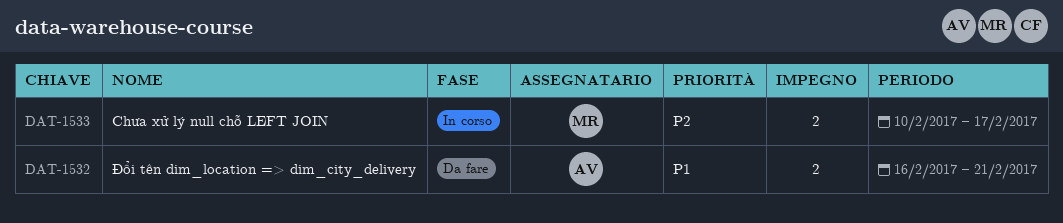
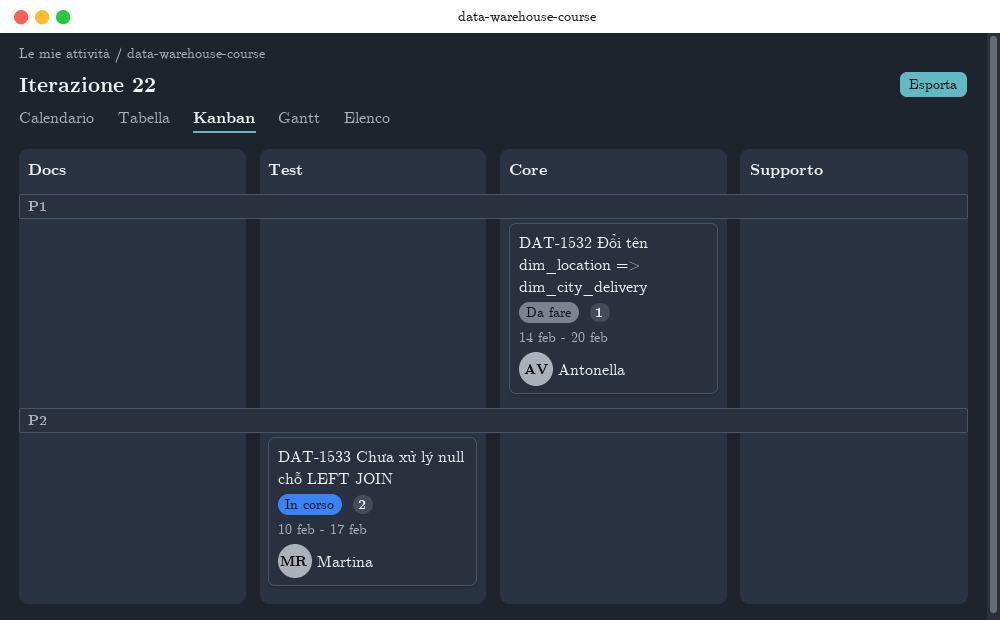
DAT-1532, estimate: 2 -> 1
DAT-1532, start: Feb 16 -> Feb 14
DAT-1532, due: Feb 21 -> Feb 20

